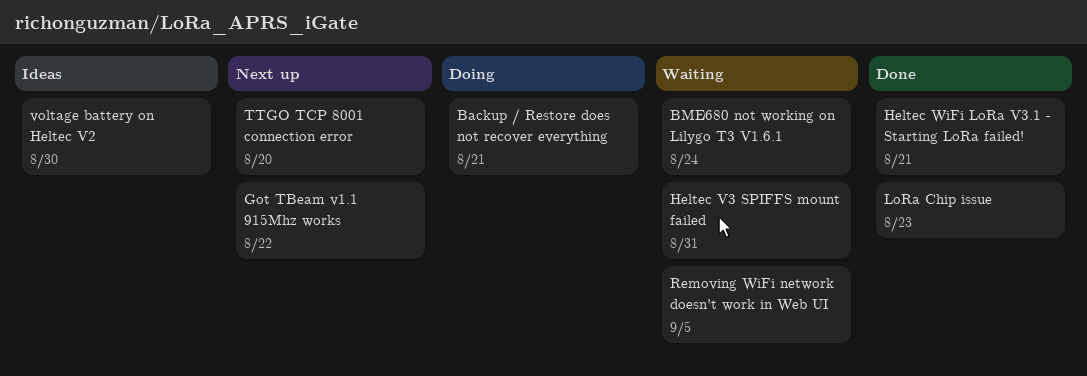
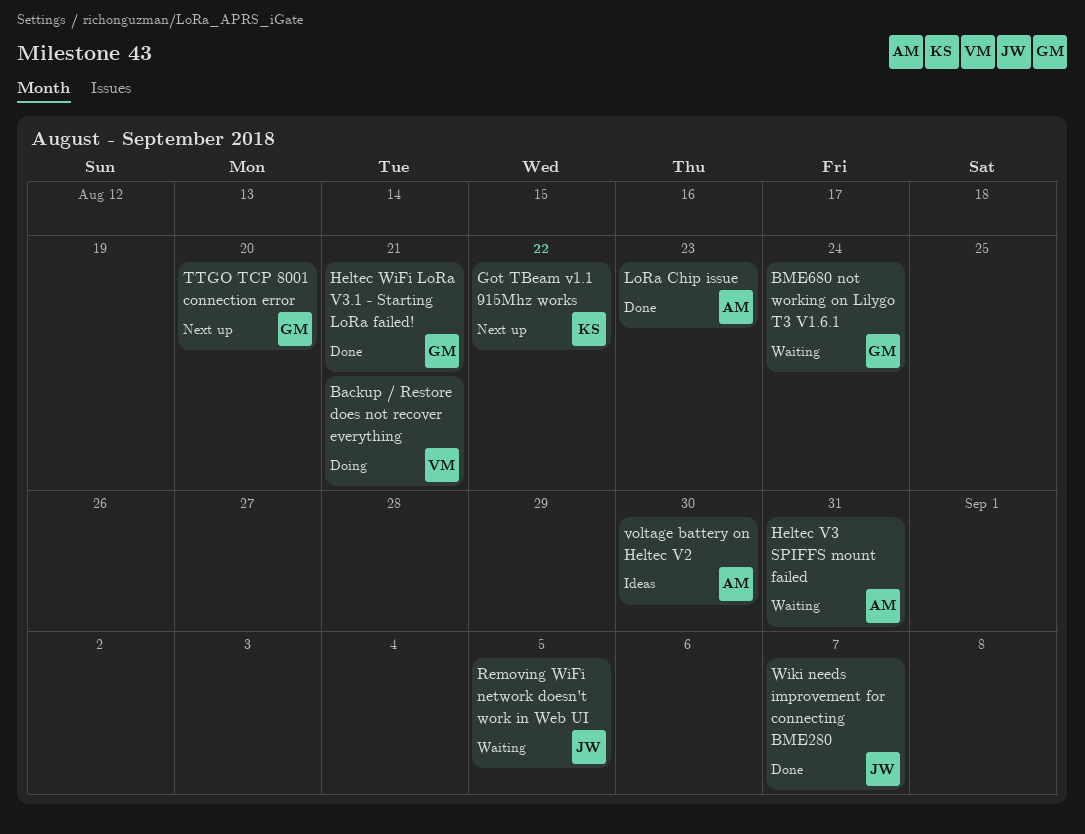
Wiki needs improvement for connecting BME280: none -> present

